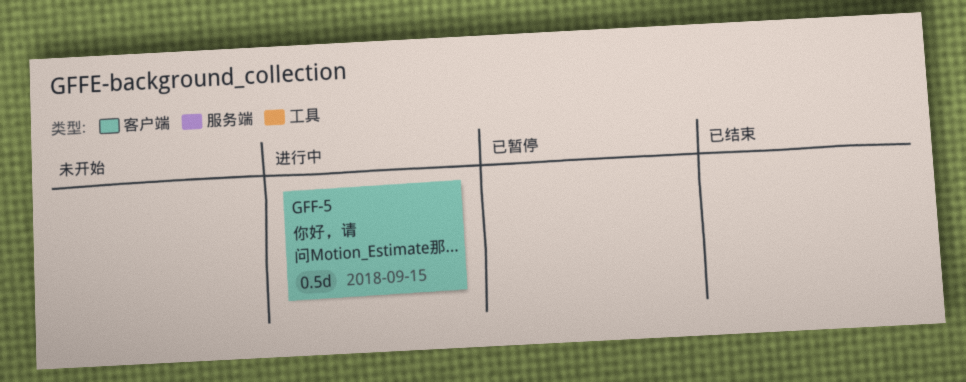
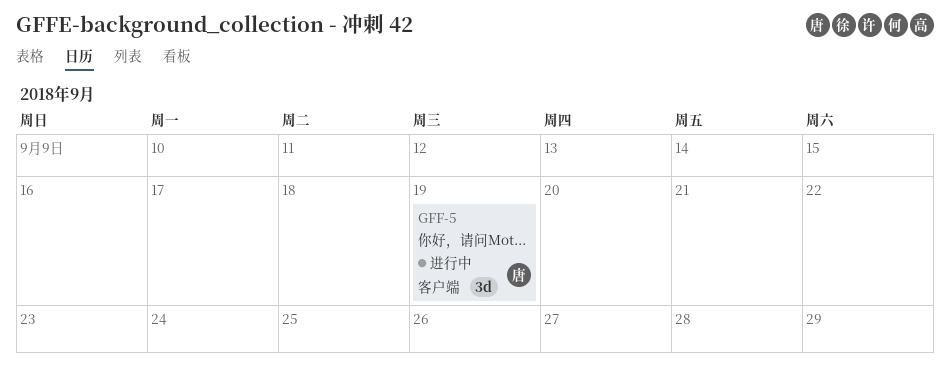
GFF-5, estimate: 0.5d -> 3d
GFF-5, due: Sep 15 -> Sep 19

